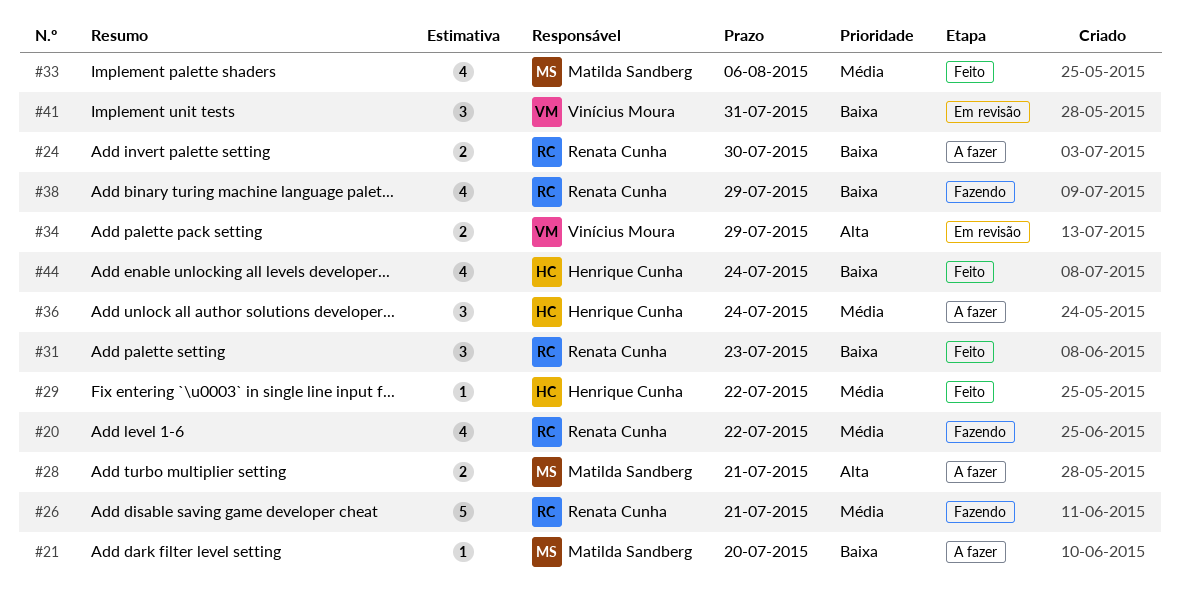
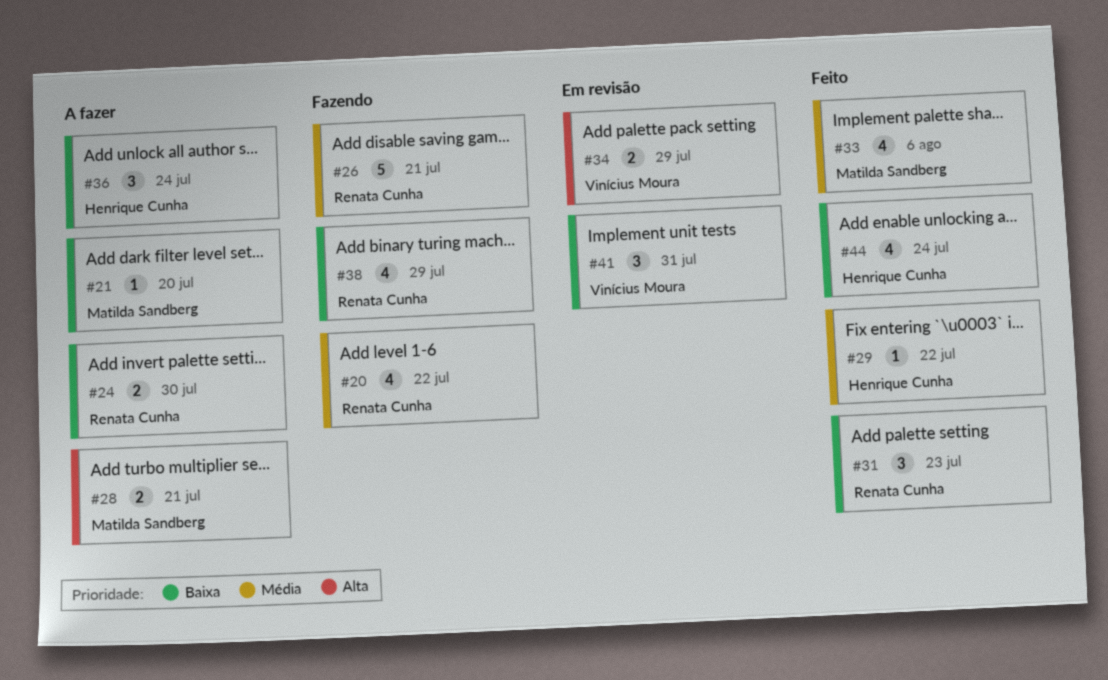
#36, priority: Média -> Baixa

